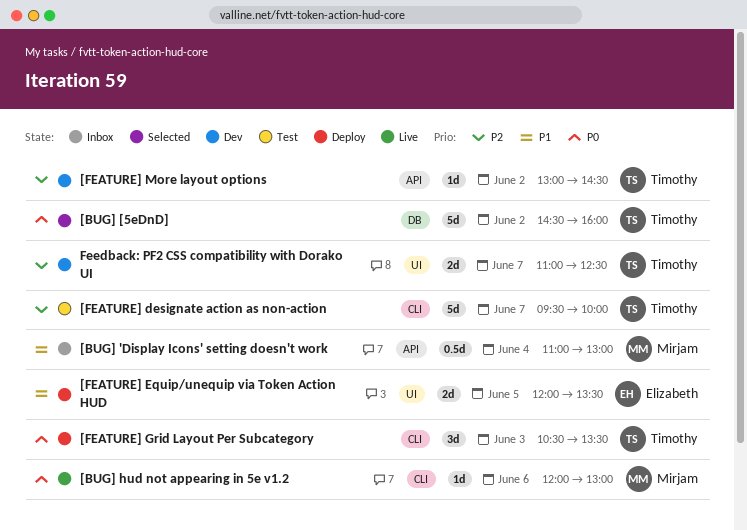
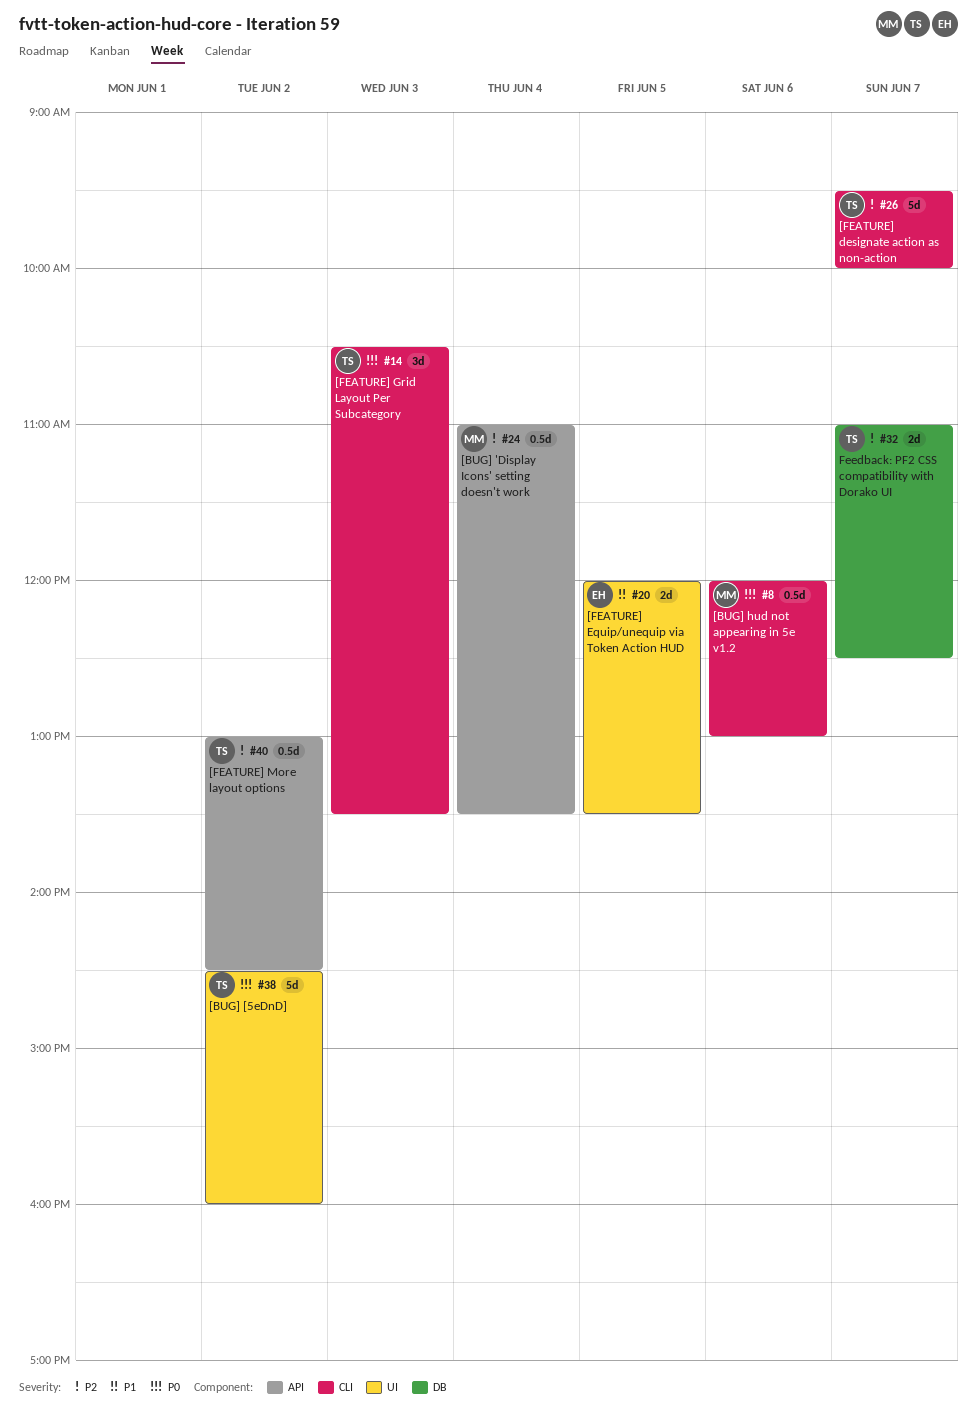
[BUG] 'Display Icons' setting doesn't work, priority: P1 -> P2
[BUG] 'Display Icons' setting doesn't work, ends: 13:00 -> 13:30
[BUG] [5eDnD], label: DB -> UI
[BUG] hud not appearing in 5e v1.2, estimate: 1d -> 0.5d
[FEATURE] More layout options, estimate: 1d -> 0.5d
Feedback: PF2 CSS compatibility with Dorako UI, label: UI -> DB

